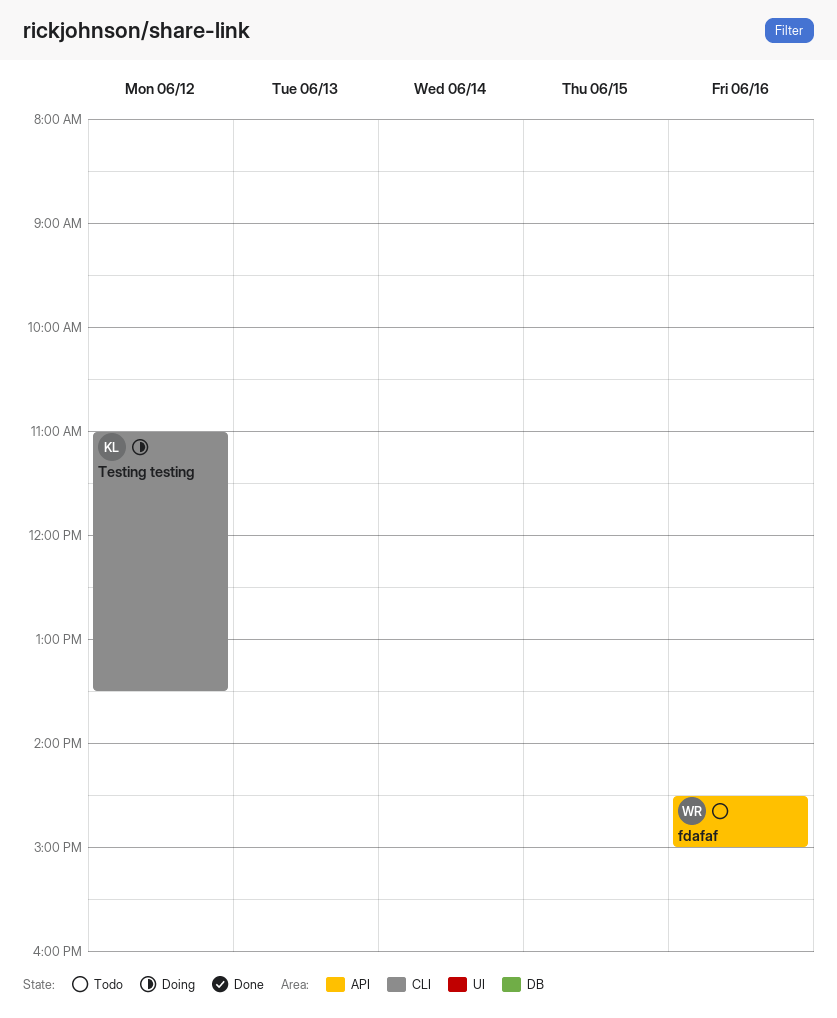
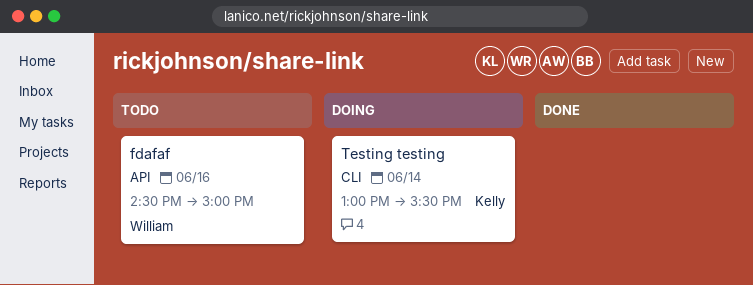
Testing testing, day: Jun 12 -> Jun 14
Testing testing, begins: 11:00 -> 13:00
Testing testing, ends: 13:30 -> 15:30

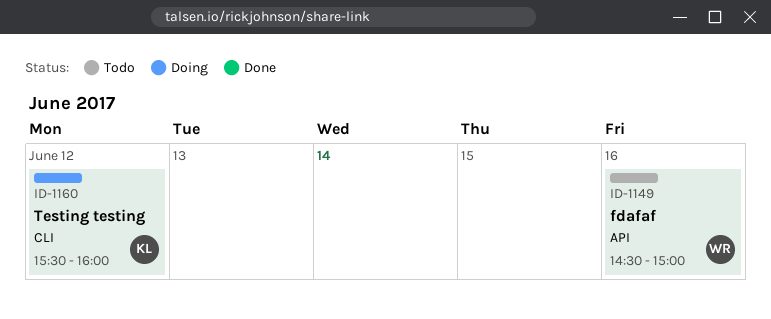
Testing testing, day: Jun 14 -> Jun 12
Testing testing, begins: 13:00 -> 15:30
Testing testing, ends: 15:30 -> 16:00

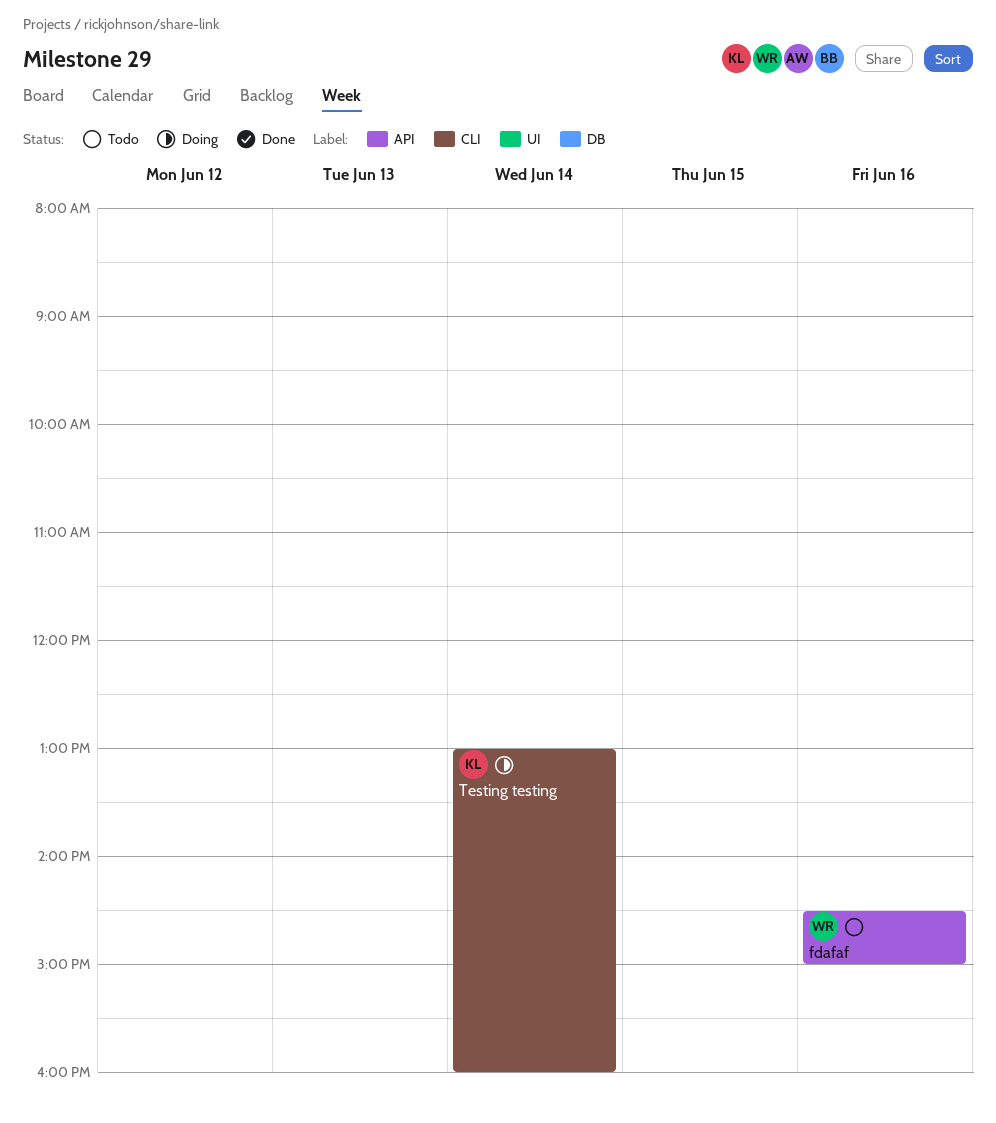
Testing testing, day: Jun 12 -> Jun 14
Testing testing, begins: 15:30 -> 13:00

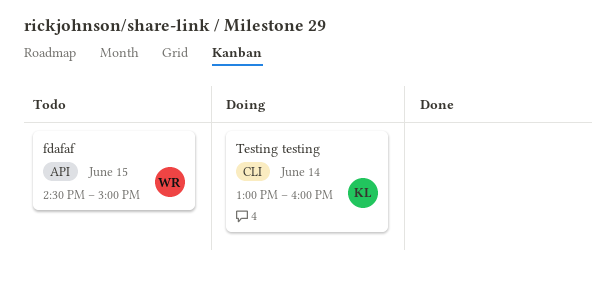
fdafaf, day: Jun 16 -> Jun 15

